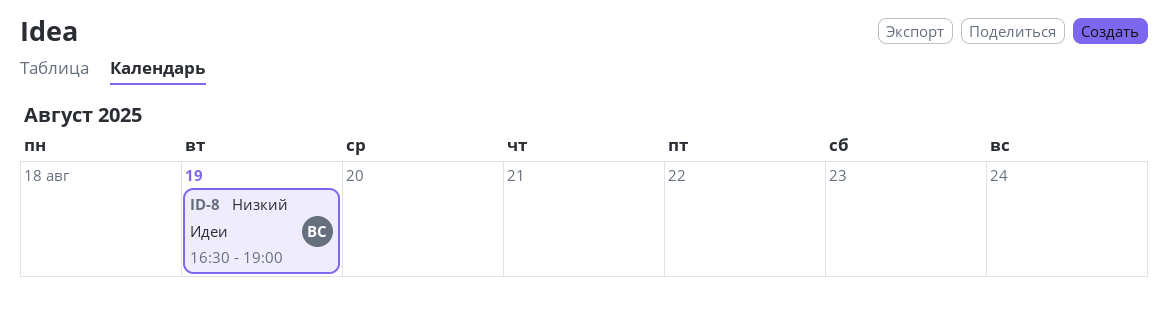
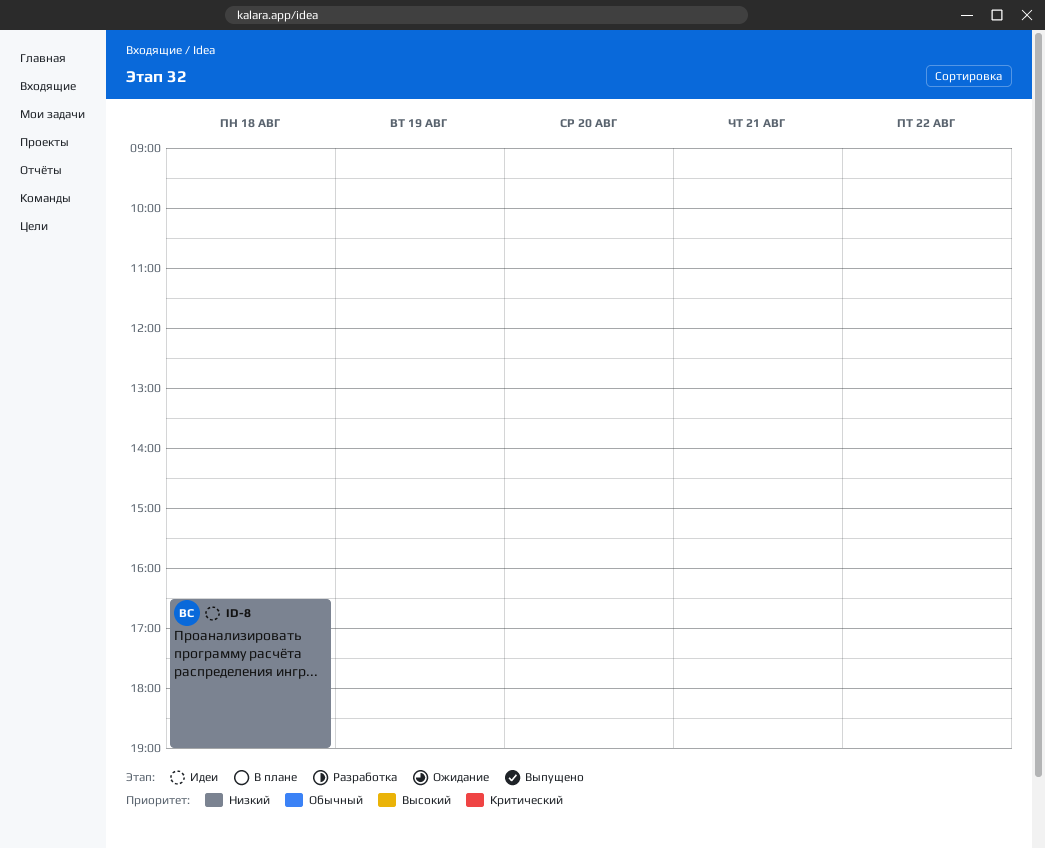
ID-8, day: Aug 19 -> Aug 18

